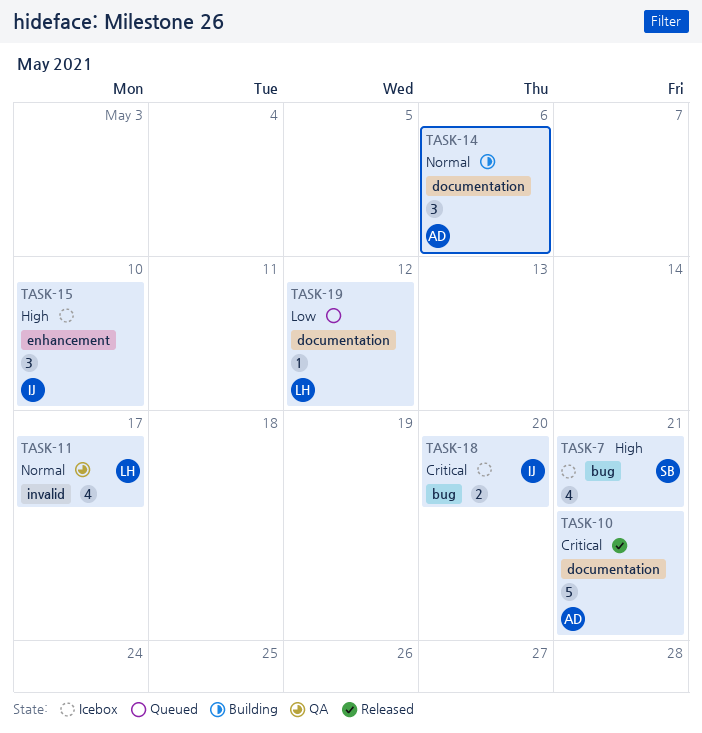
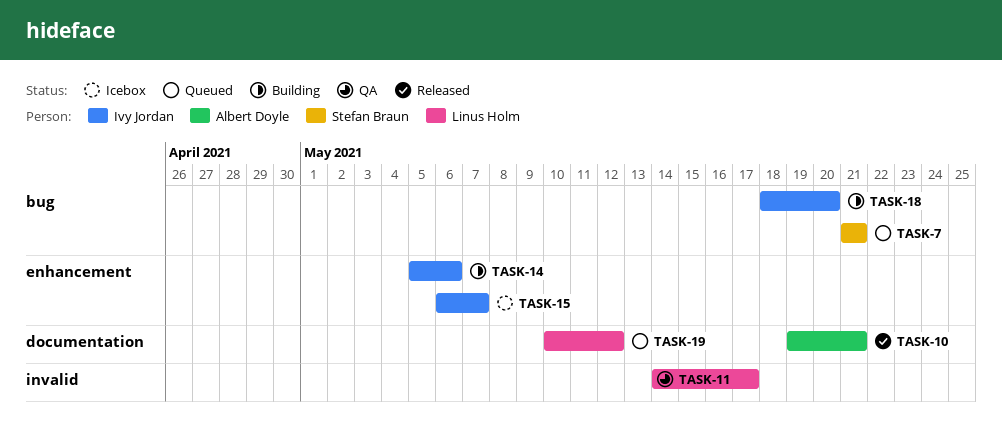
TASK-7, status: Icebox -> Queued
TASK-14, owner: Albert Doyle -> Ivy Jordan
TASK-14, label: documentation -> enhancement
TASK-15, due: May 10 -> May 7
TASK-18, status: Icebox -> Building

